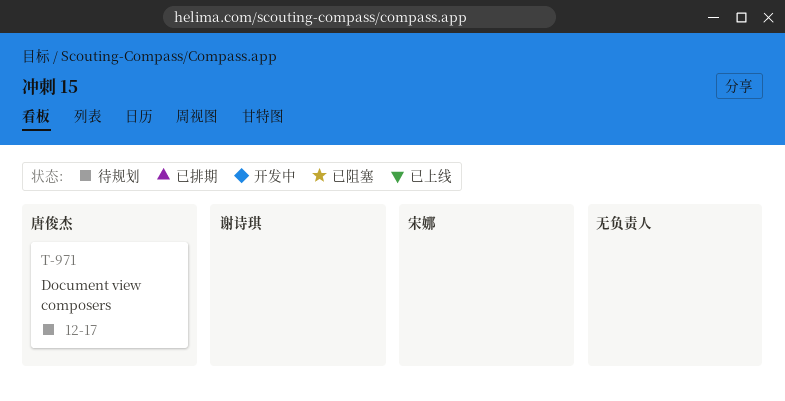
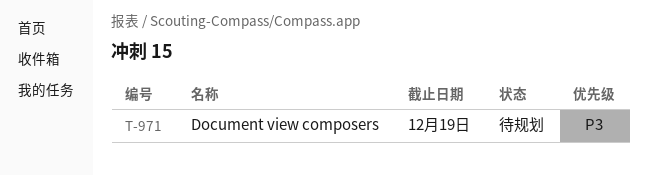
T-971, due: Dec 17 -> Dec 19

